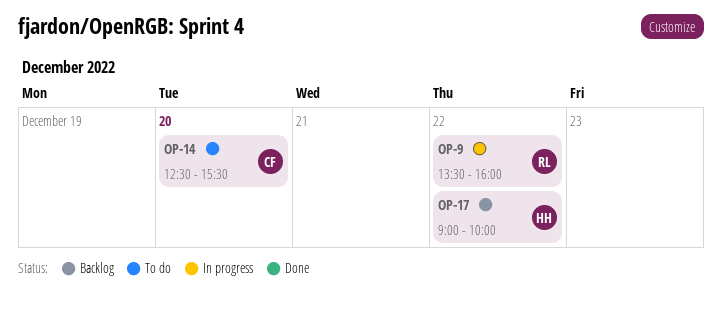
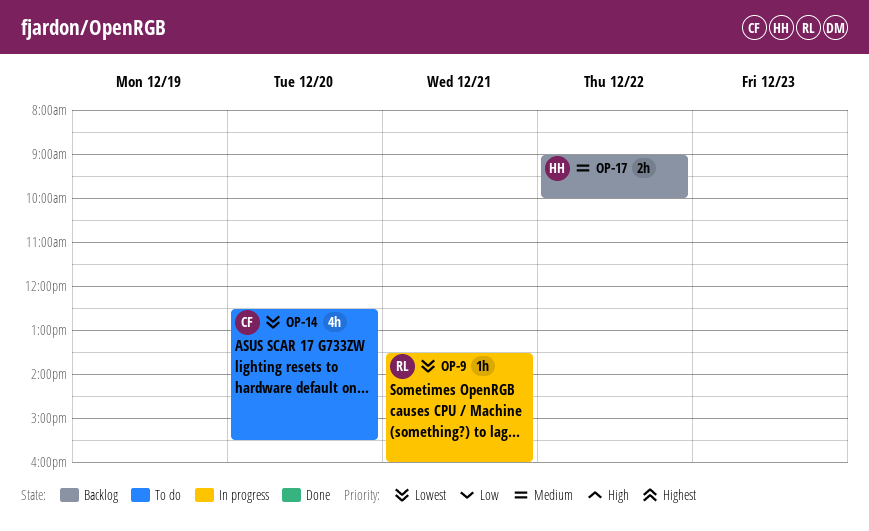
OP-9, day: Dec 22 -> Dec 21

